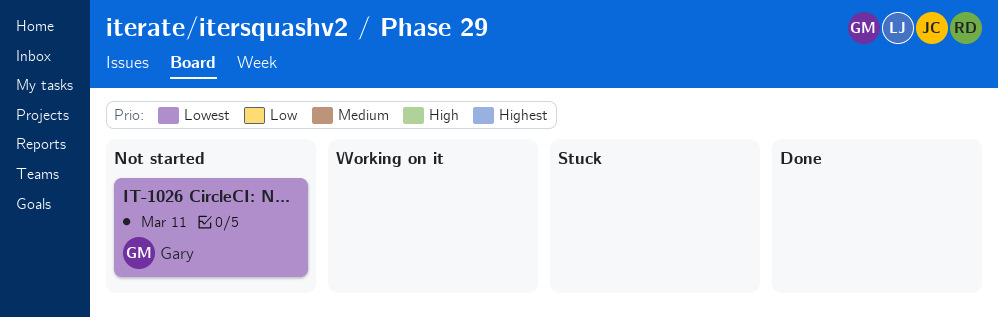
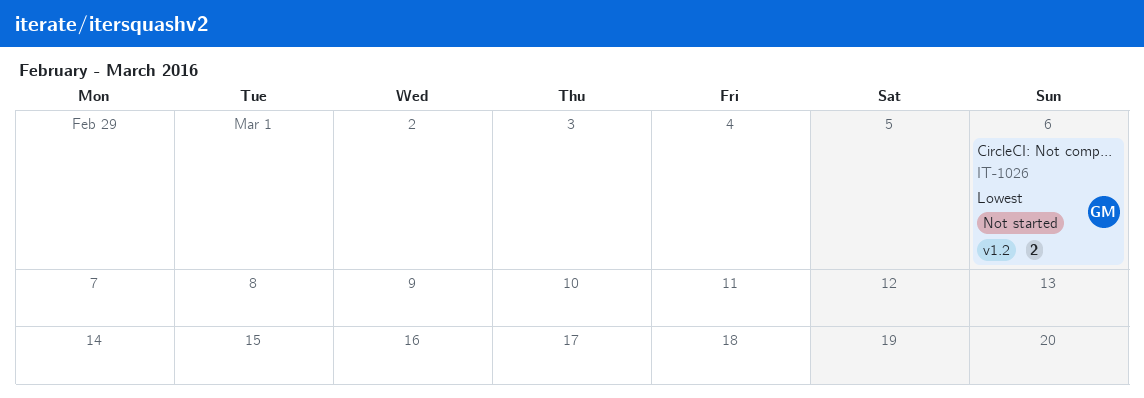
IT-1026, estimate: 1 -> 2
IT-1026, due: Mar 11 -> Mar 6

